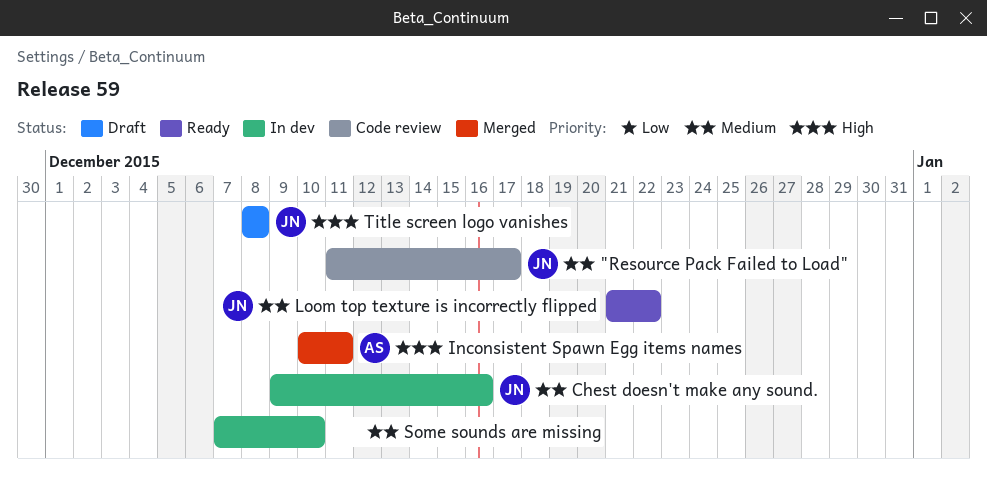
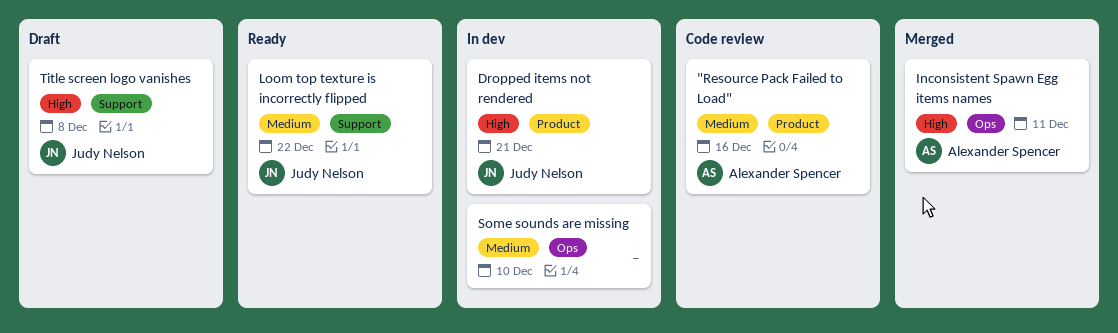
"Resource Pack Failed to Load", owner: Judy Nelson -> Alexander Spencer
"Resource Pack Failed to Load", due: Dec 17 -> Dec 16
Chest doesn't make any sound.: present -> none
Dropped items not rendered: none -> present

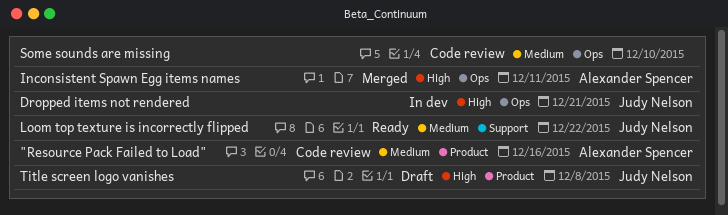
Dropped items not rendered, label: Product -> Ops
Some sounds are missing, status: In dev -> Code review
Title screen logo vanishes, label: Support -> Product

